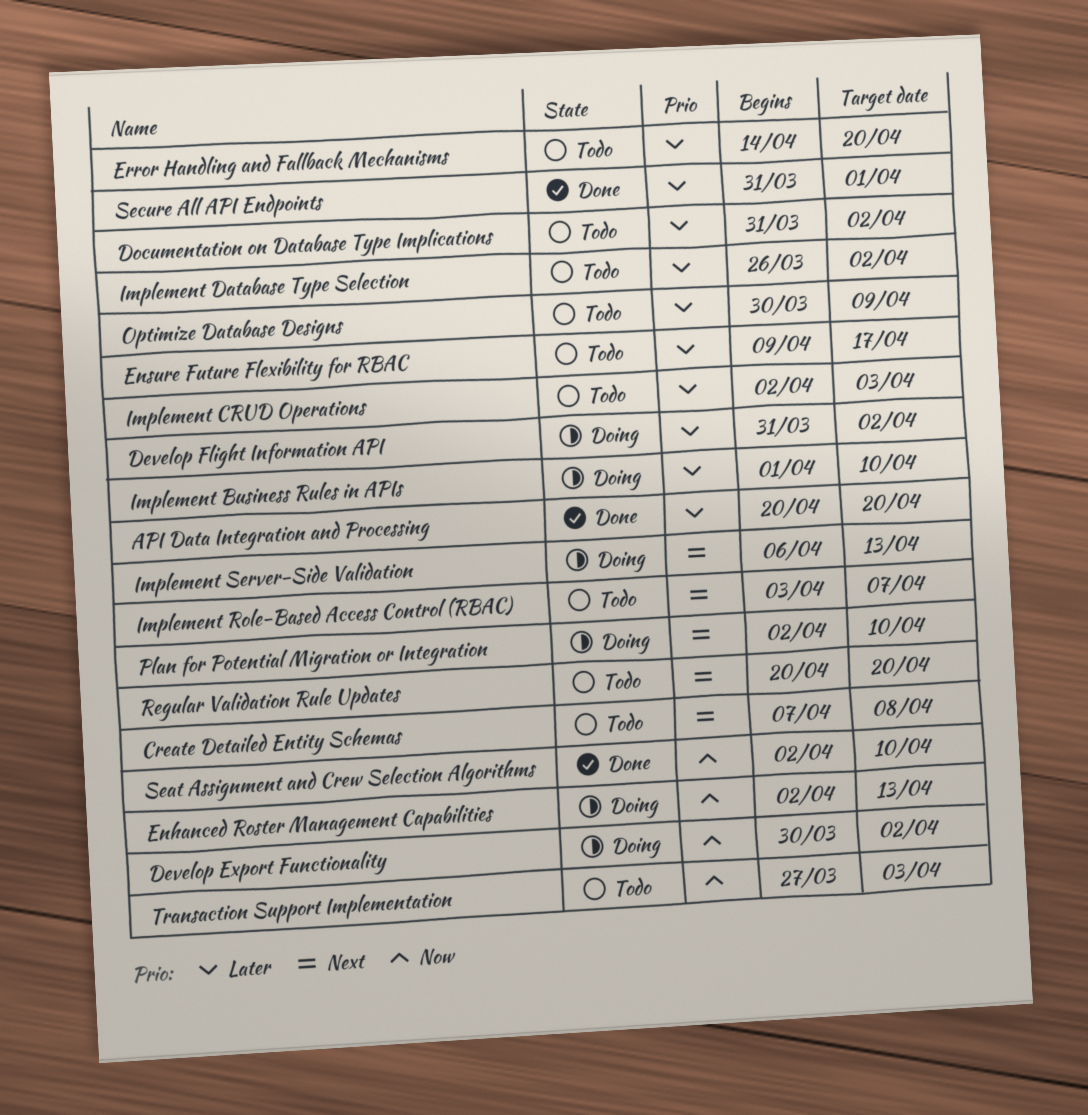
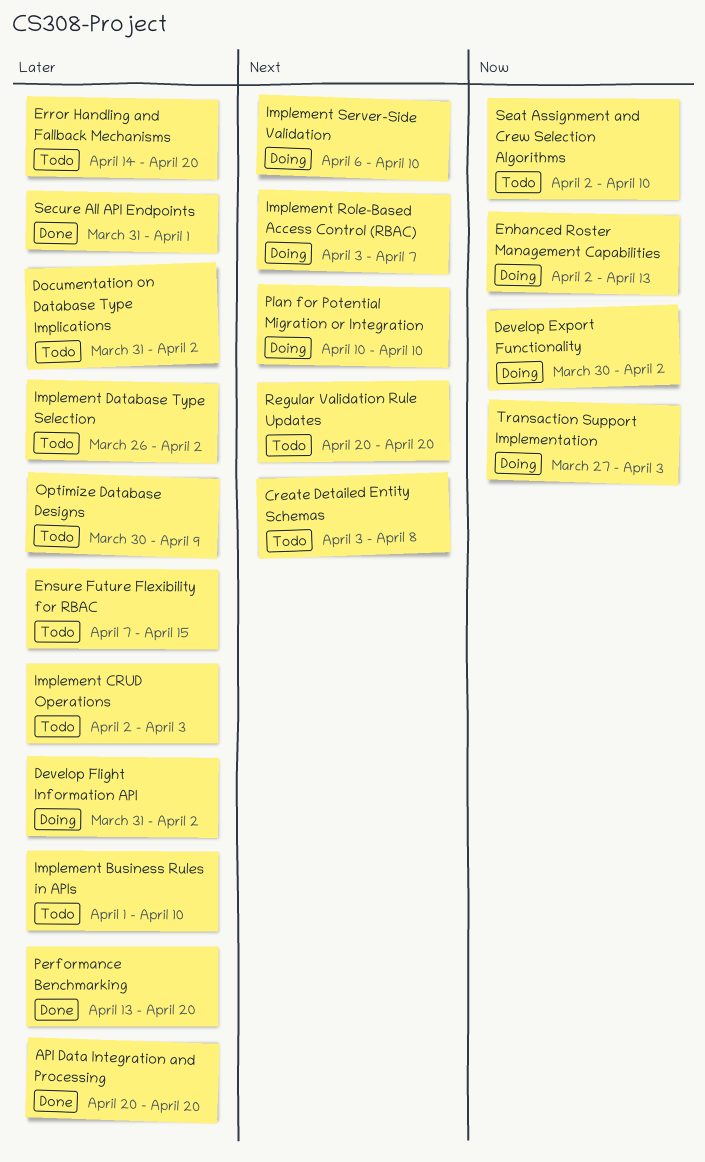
Create Detailed Entity Schemas, start: Apr 7 -> Apr 3
Ensure Future Flexibility for RBAC, start: Apr 9 -> Apr 7
Ensure Future Flexibility for RBAC, due: Apr 17 -> Apr 15
Implement Business Rules in APIs, status: Doing -> Todo
Implement Role-Based Access Control (RBAC), status: Todo -> Doing
Implement Server-Side Validation, due: Apr 13 -> Apr 10
Performance Benchmarking: none -> present
Plan for Potential Migration or Integration, start: Apr 2 -> Apr 10
Seat Assignment and Crew Selection Algorithms, status: Done -> Todo
Transaction Support Implementation, status: Todo -> Doing

